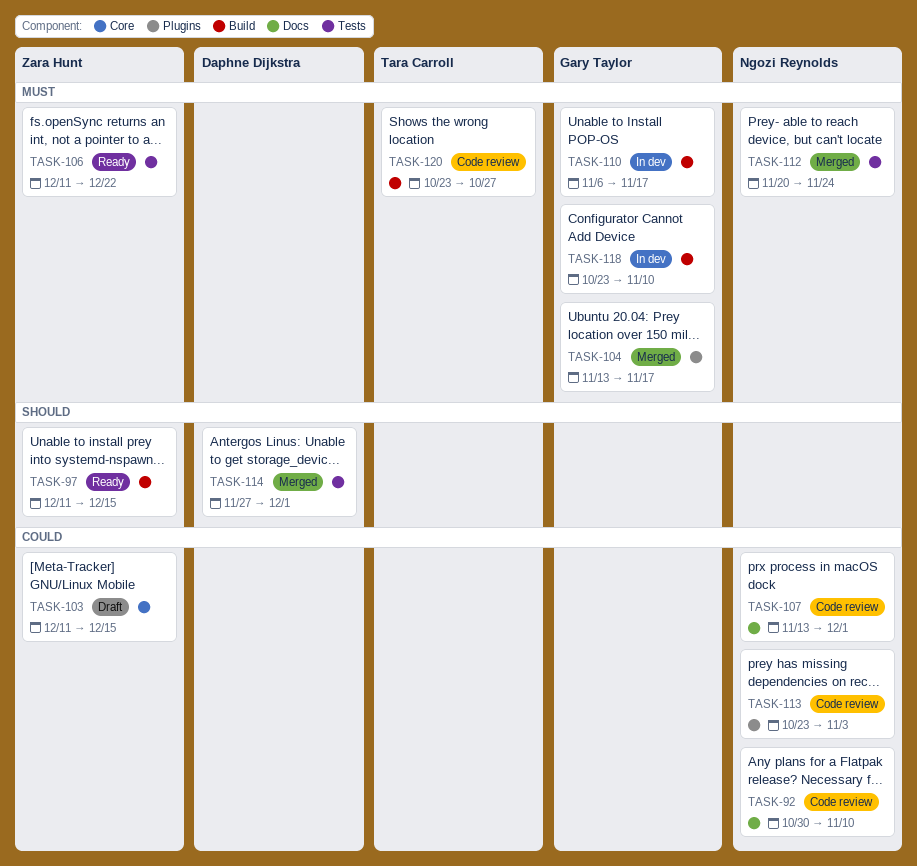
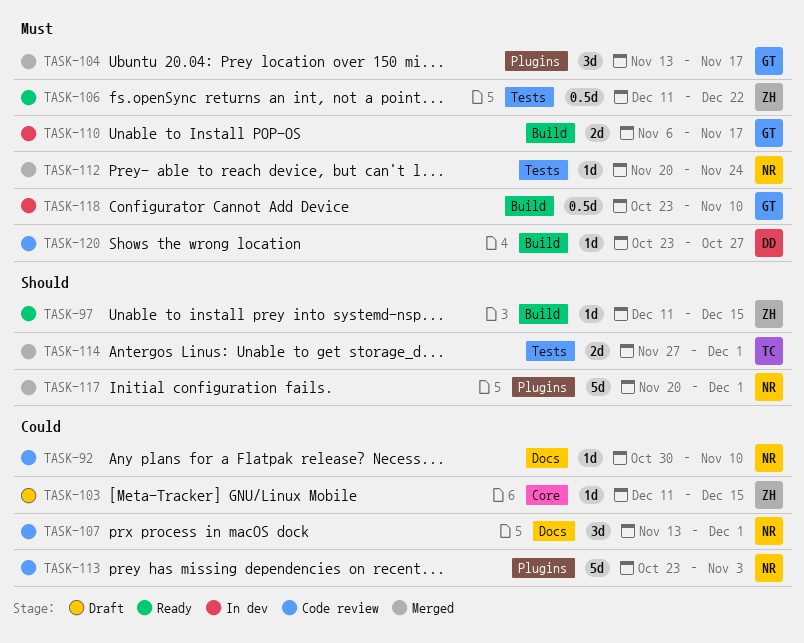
TASK-114, owner: Daphne Dijkstra -> Tara Carroll
TASK-117: none -> present
TASK-120, owner: Tara Carroll -> Daphne Dijkstra

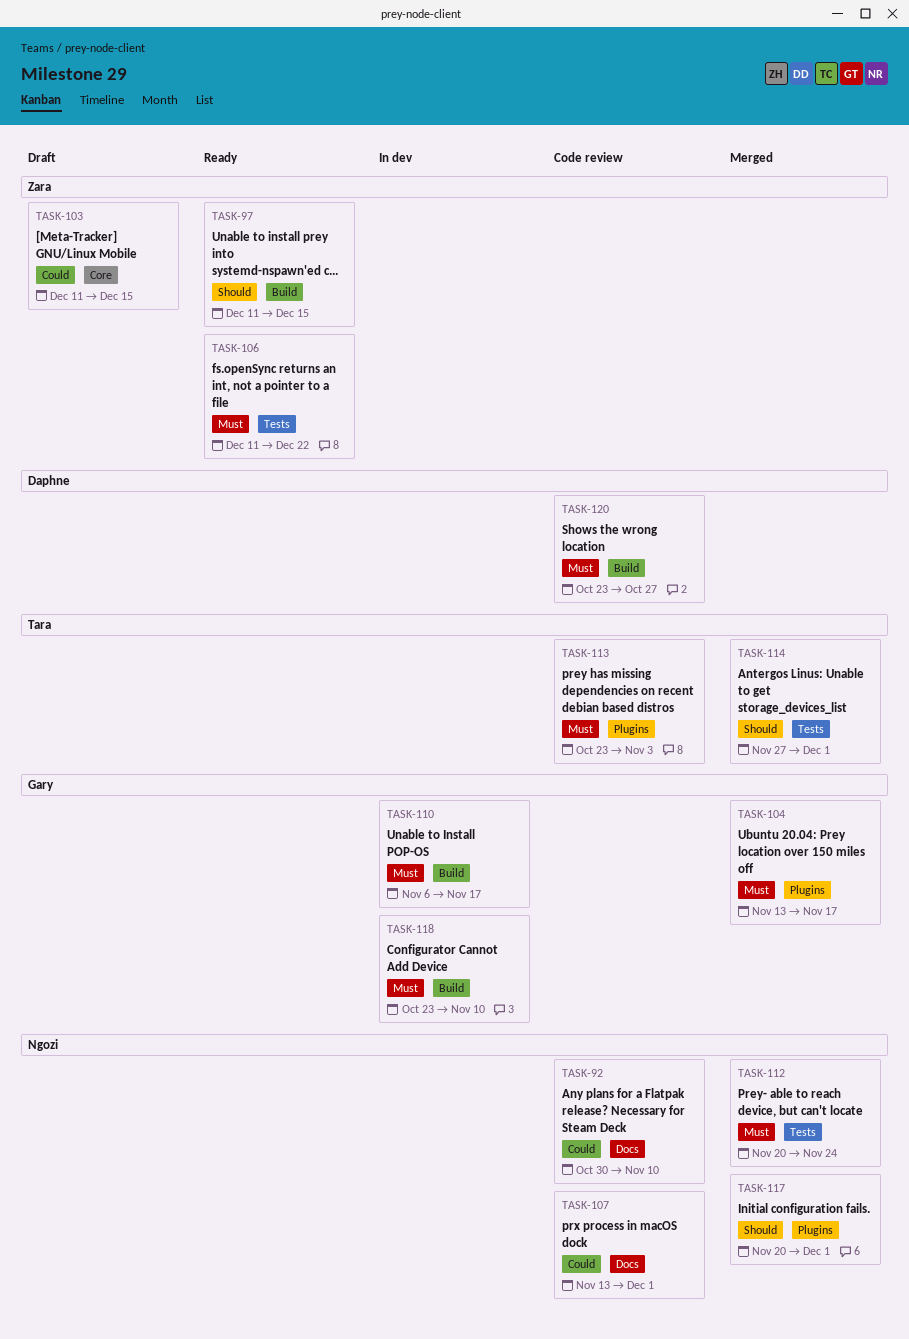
TASK-113, owner: Ngozi -> Tara
TASK-113, priority: Could -> Must

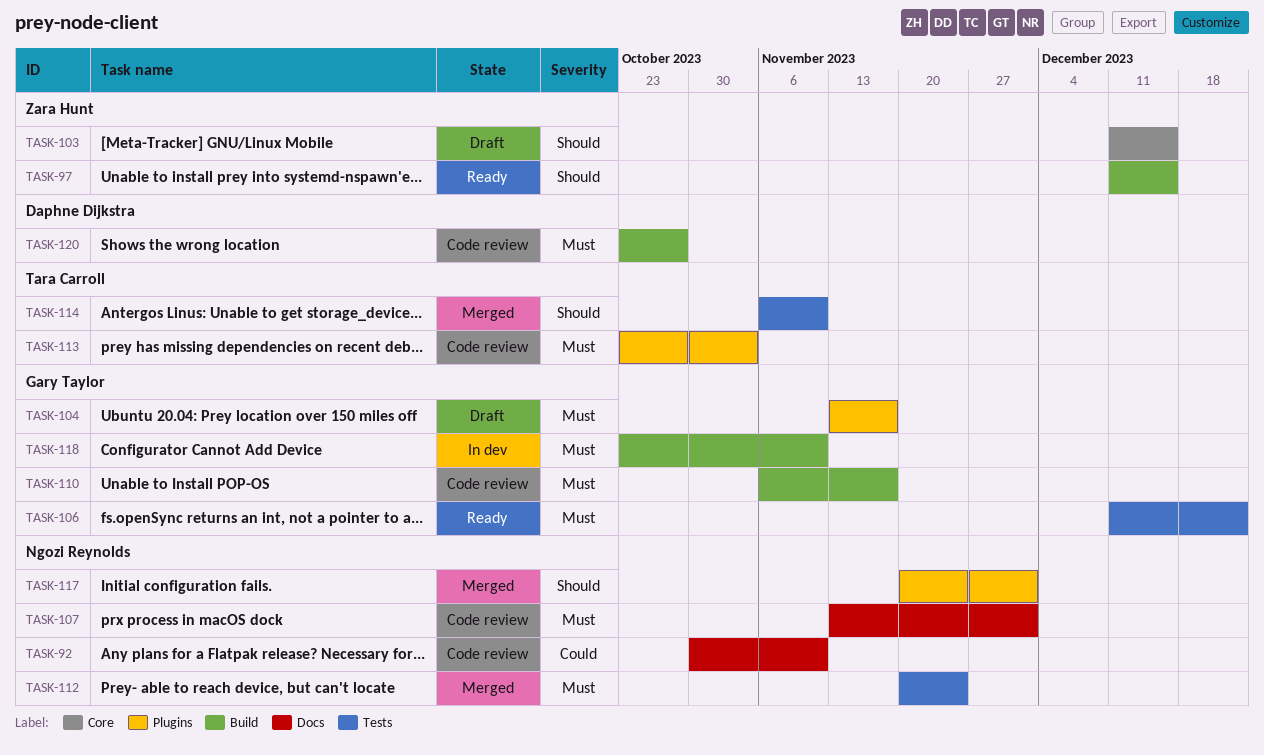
TASK-103, priority: Could -> Should
TASK-104, status: Merged -> Draft
TASK-106, owner: Zara Hunt -> Gary Taylor
TASK-107, priority: Could -> Must
TASK-110, status: In dev -> Code review
TASK-114, start: Nov 27 -> Nov 6
TASK-114, due: Dec 1 -> Nov 10

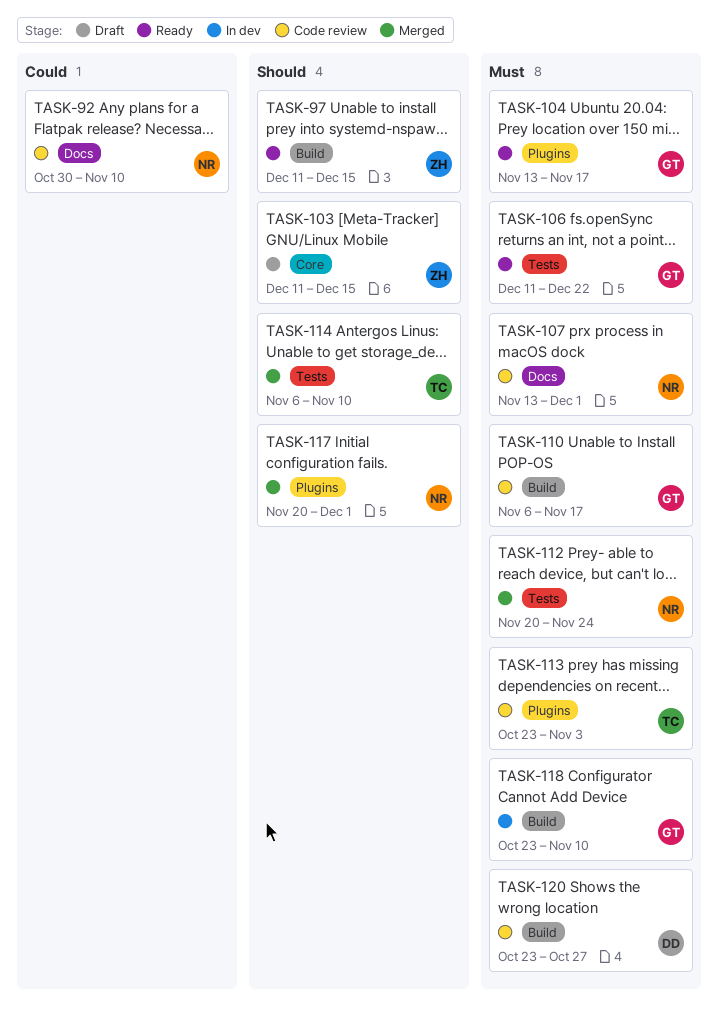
TASK-104, status: Draft -> Ready

